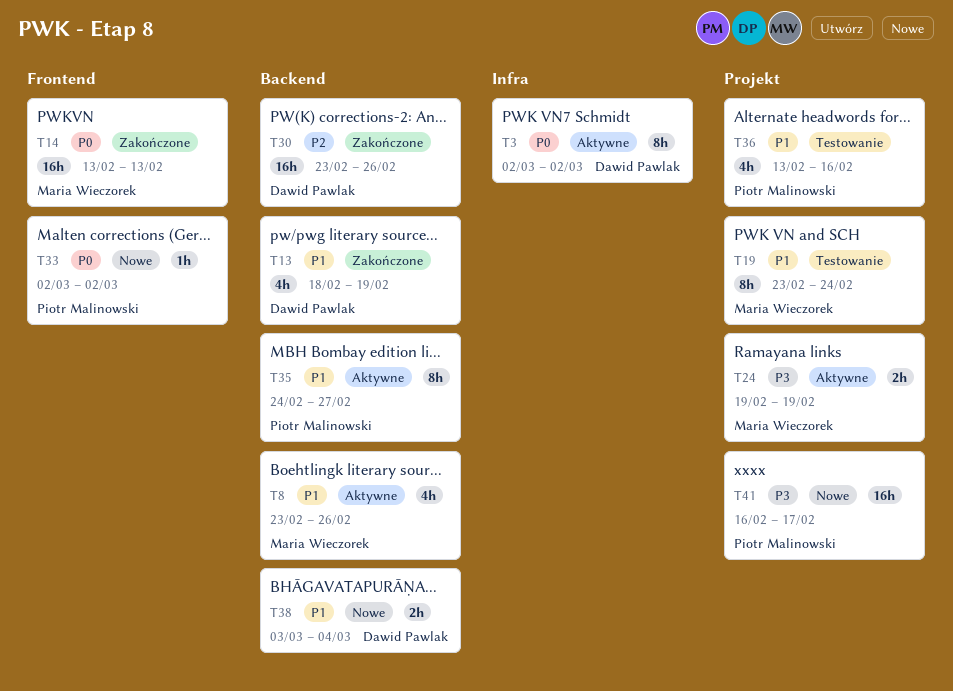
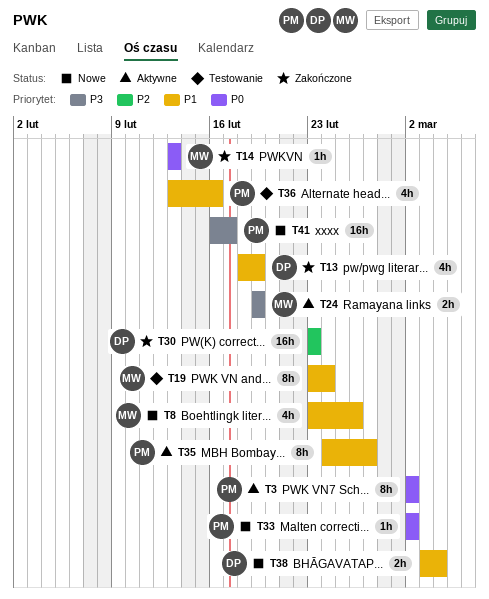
T3, owner: Dawid Pawlak -> Piotr Malinowski
T8, status: Aktywne -> Nowe
T14, estimate: 16h -> 1h
T30, due: Feb 26 -> Feb 23

